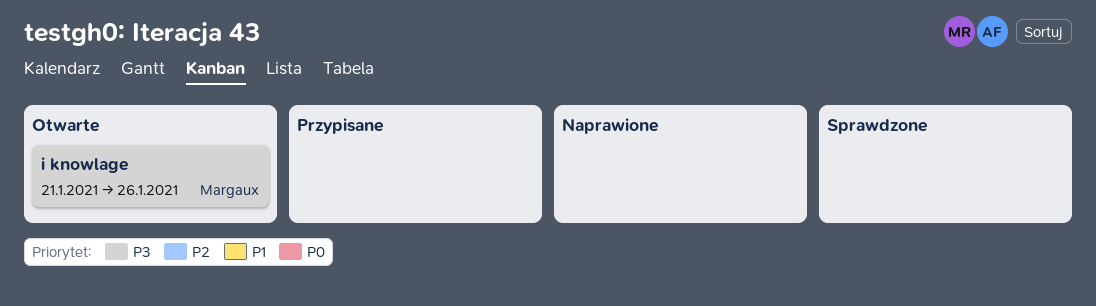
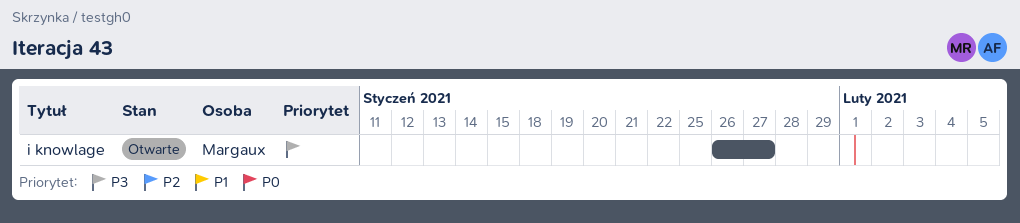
i knowlage, start: Jan 21 -> Jan 26
i knowlage, due: Jan 26 -> Jan 27

